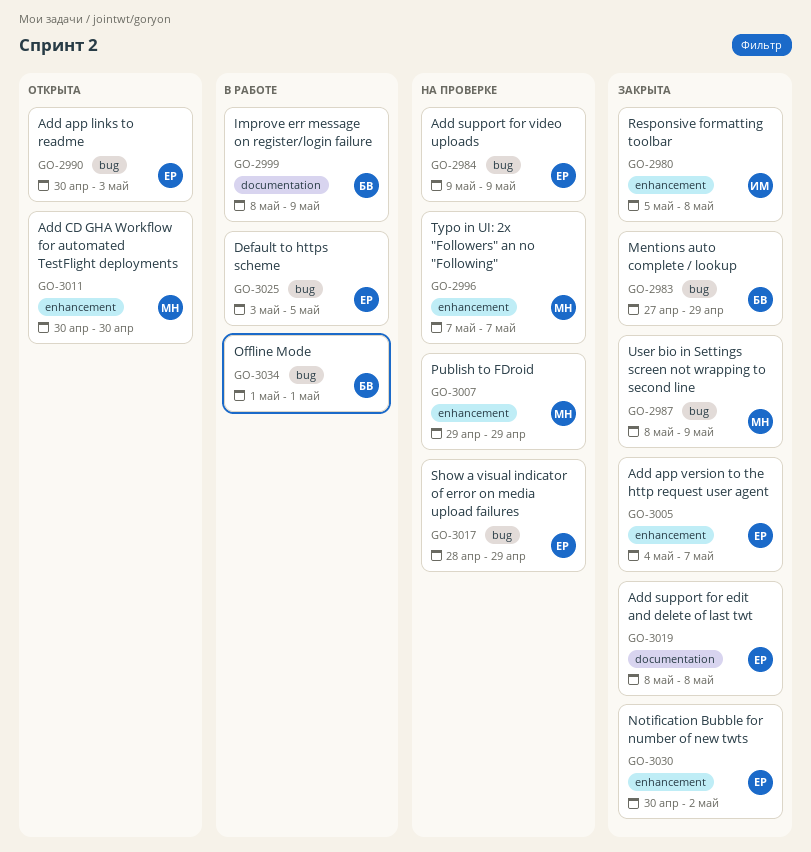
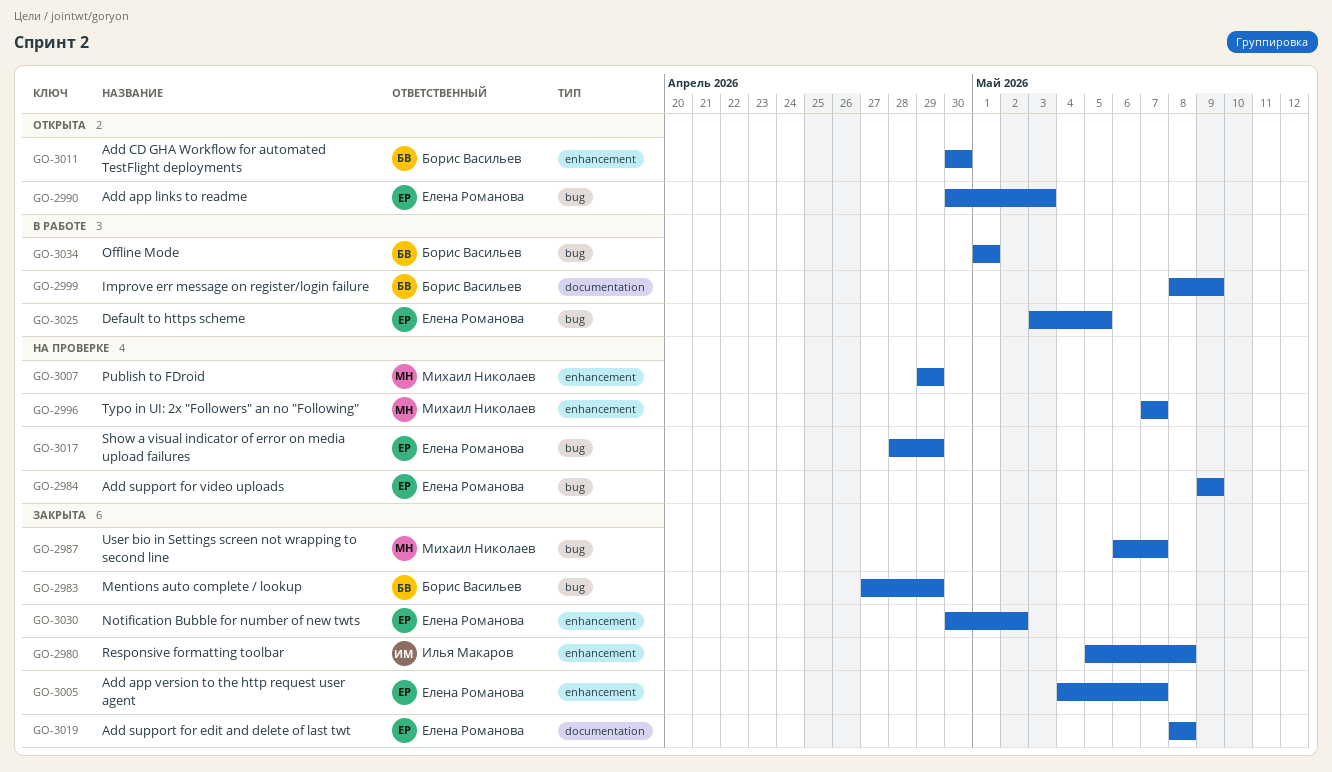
GO-2987, start: May 8 -> May 6
GO-2987, due: May 9 -> May 7
GO-3011, owner: Михаил Николаев -> Борис Васильев

